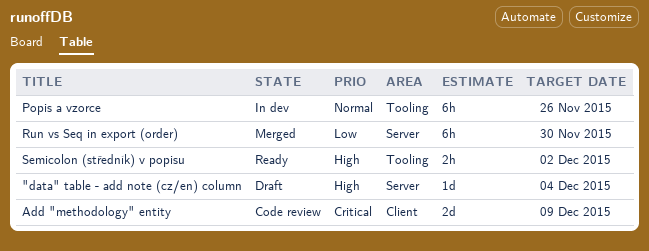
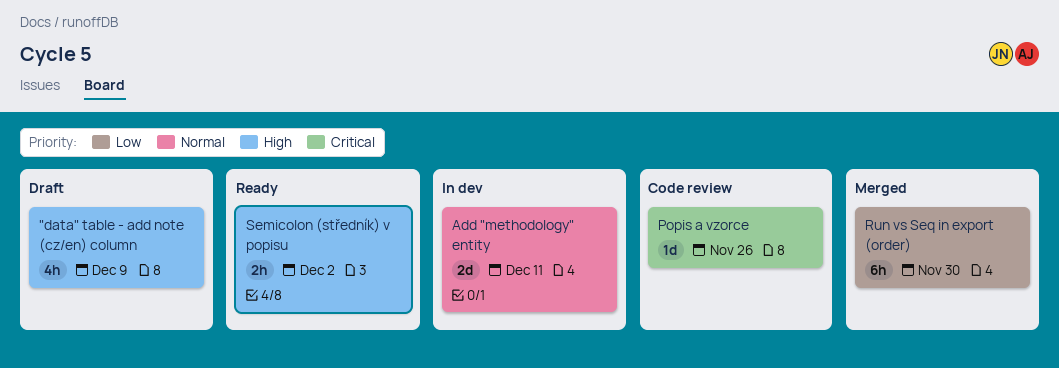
"data" table - add note (cz/en) column, estimate: 1d -> 4h
"data" table - add note (cz/en) column, due: Dec 4 -> Dec 9
Add "methodology" entity, status: Code review -> In dev
Add "methodology" entity, priority: Critical -> Normal
Add "methodology" entity, due: Dec 9 -> Dec 11
Popis a vzorce, status: In dev -> Code review
Popis a vzorce, priority: Normal -> Critical
Popis a vzorce, estimate: 6h -> 1d

